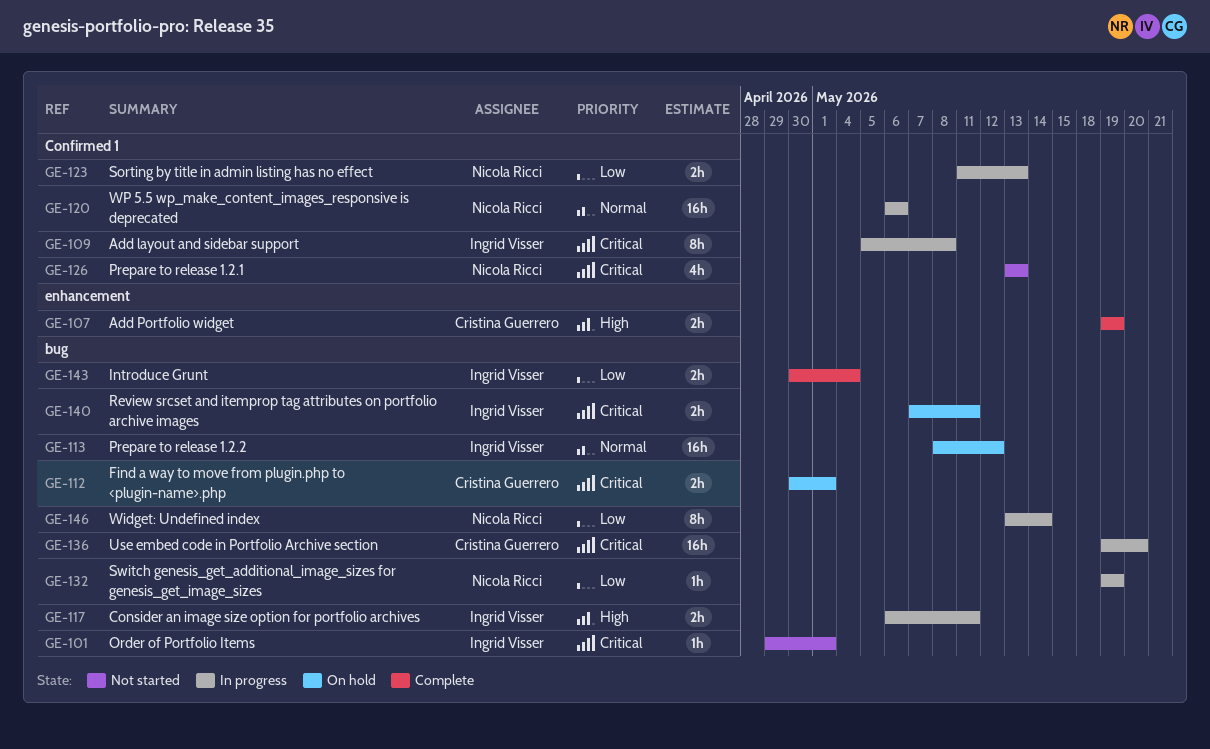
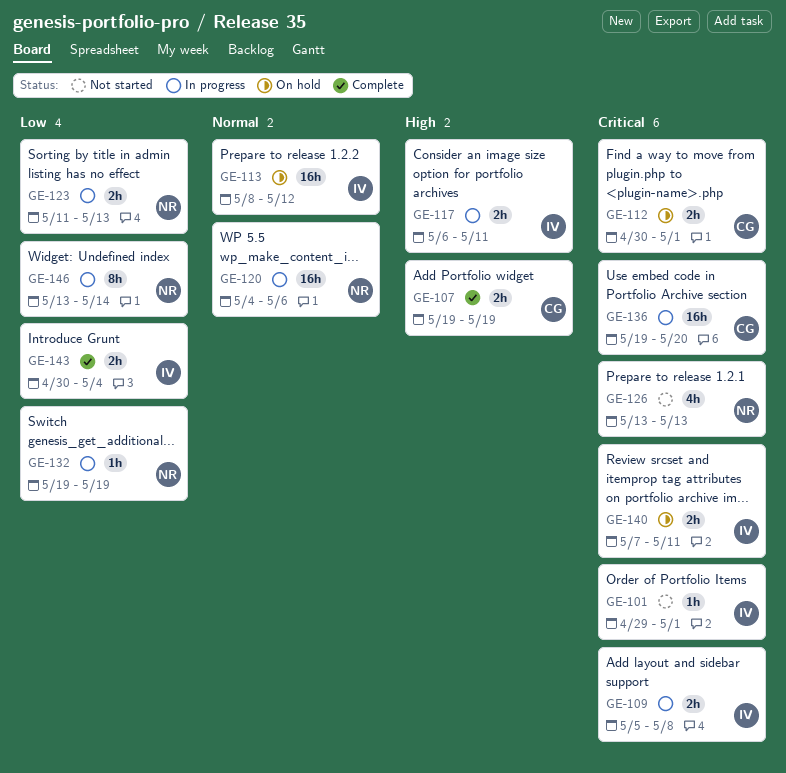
GE-109, estimate: 8h -> 2h
GE-120, start: May 6 -> May 4

